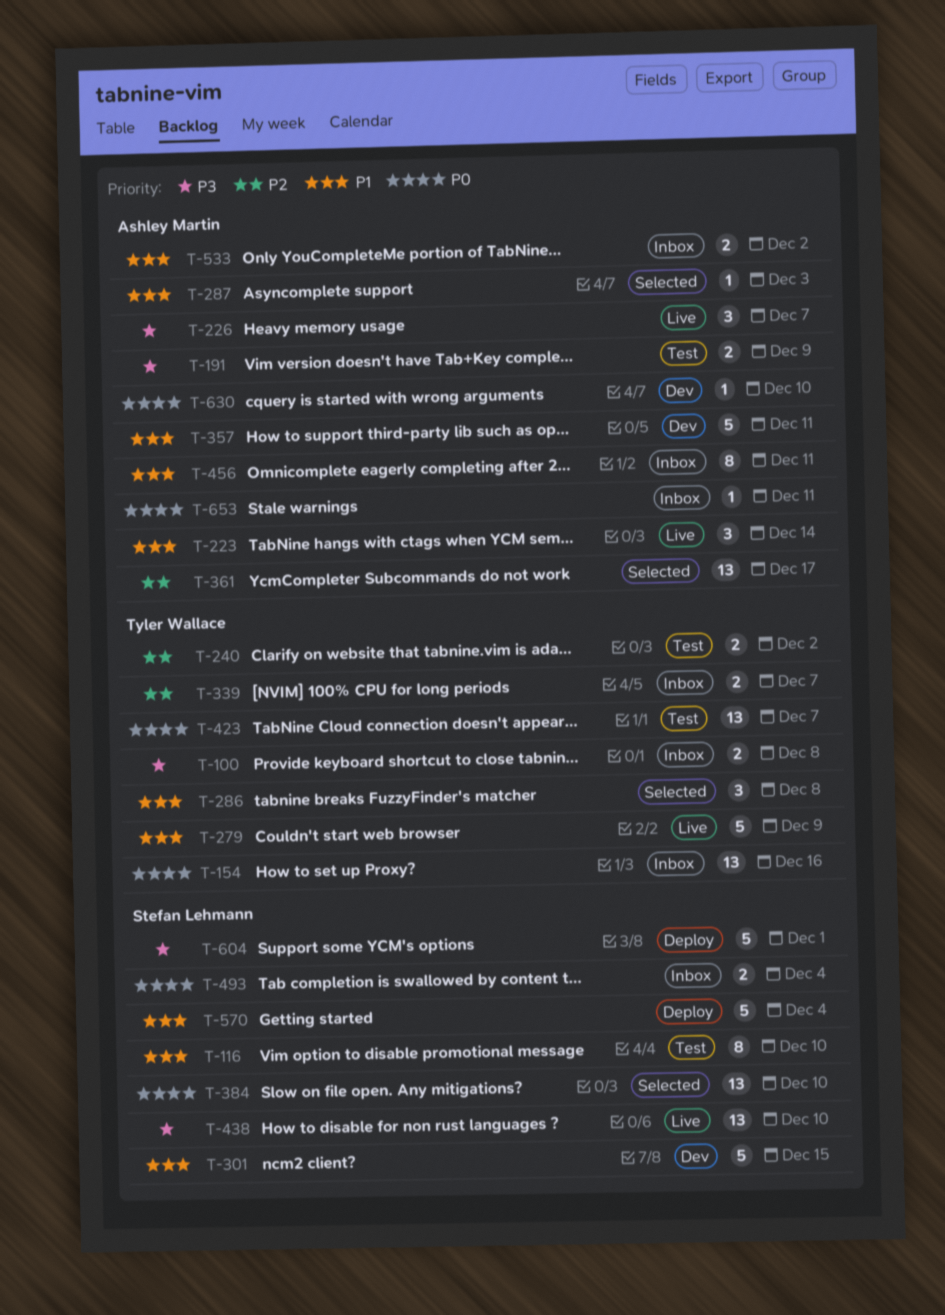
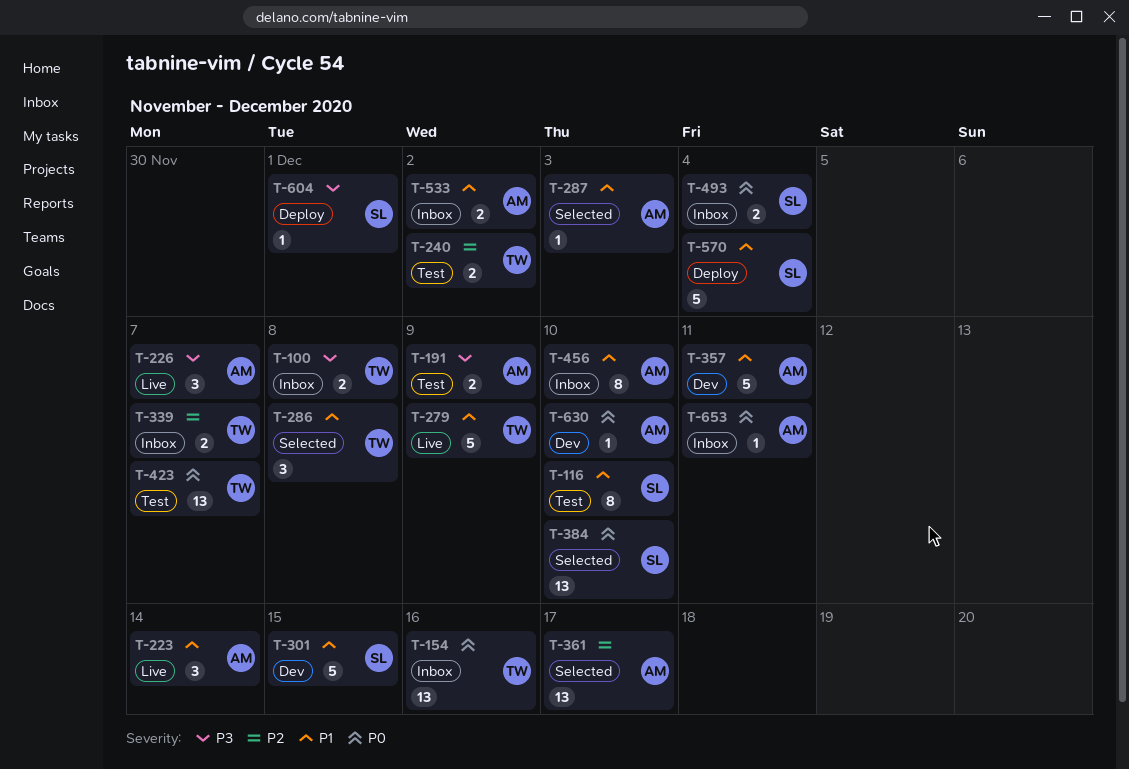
T-438: present -> none
T-456, due: Dec 11 -> Dec 10
T-604, estimate: 5 -> 1

